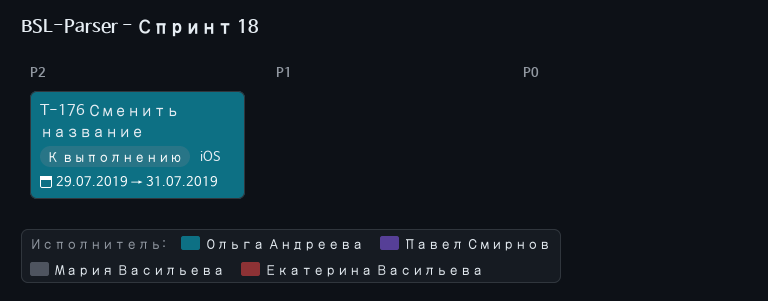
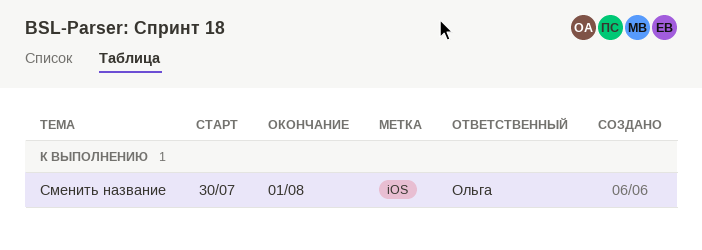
Сменить название, start: Jul 29 -> Jul 30
Сменить название, due: Jul 31 -> Aug 1

